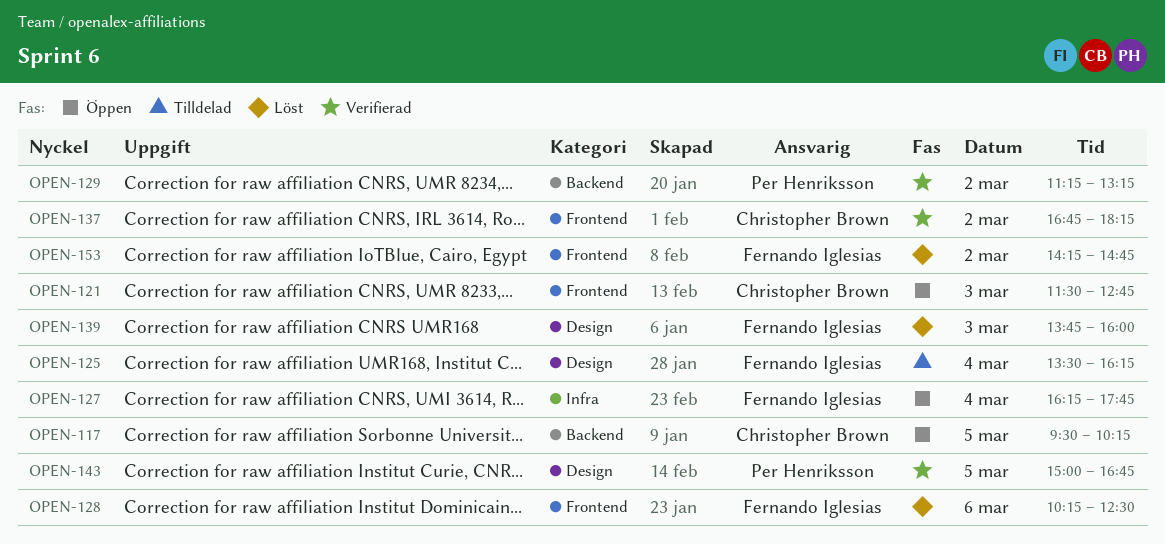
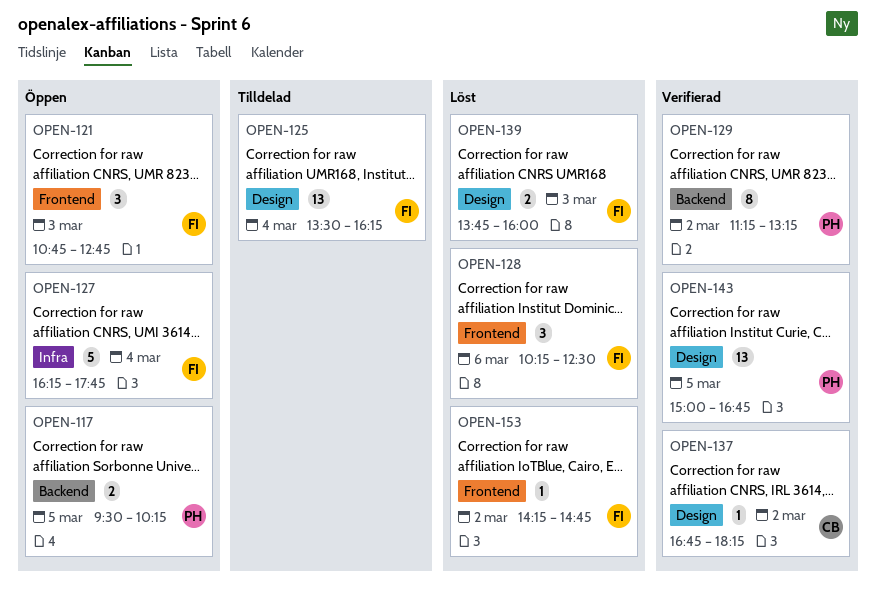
OPEN-117, owner: Christopher Brown -> Per Henriksson
OPEN-121, owner: Christopher Brown -> Fernando Iglesias
OPEN-121, begins: 11:30 -> 10:45
OPEN-137, label: Frontend -> Design

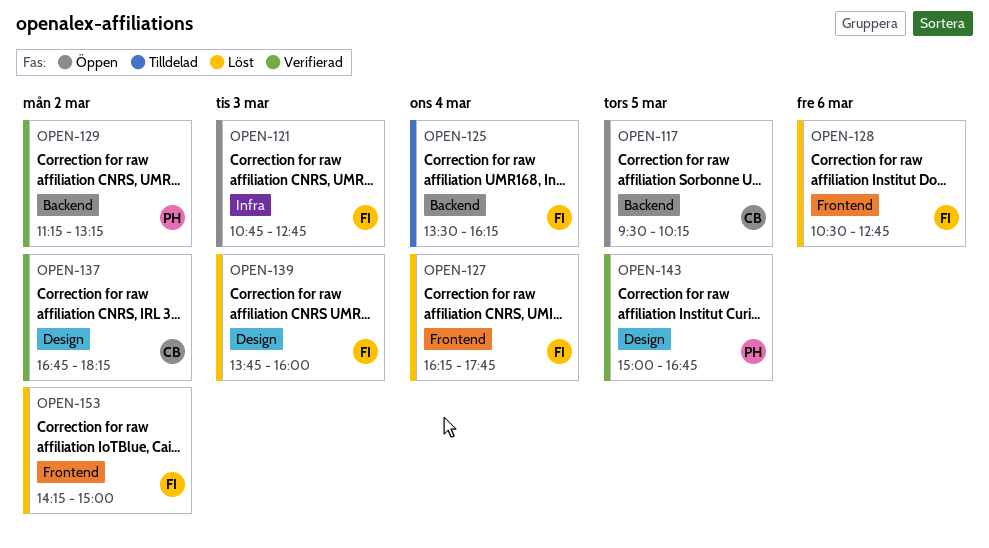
OPEN-117, owner: PH -> CB
OPEN-121, label: Frontend -> Infra
OPEN-125, label: Design -> Backend
OPEN-127, status: Öppen -> Löst
OPEN-127, label: Infra -> Frontend
OPEN-128, begins: 10:15 -> 10:30
OPEN-128, ends: 12:30 -> 12:45
OPEN-153, ends: 14:45 -> 15:00

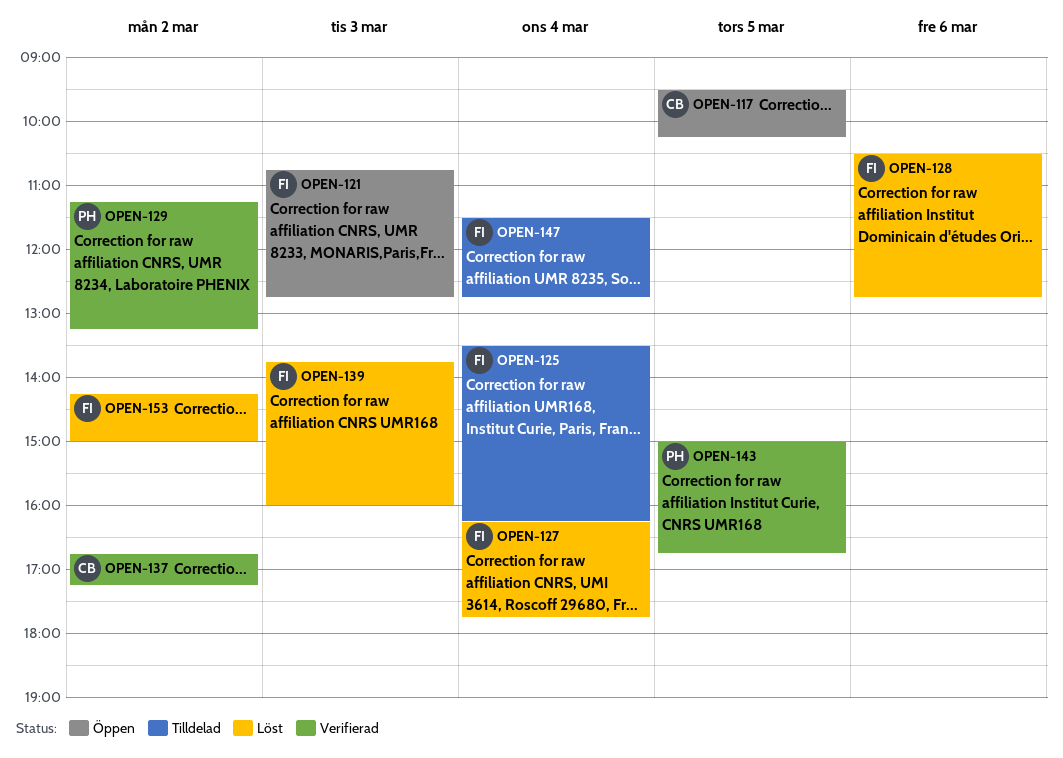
OPEN-137, ends: 18:15 -> 17:15
OPEN-147: none -> present

